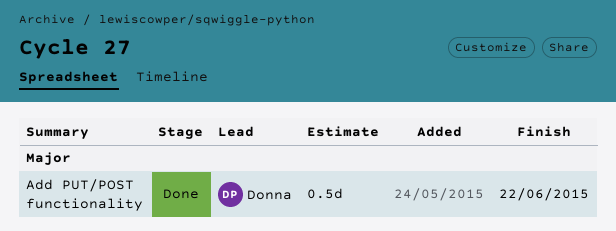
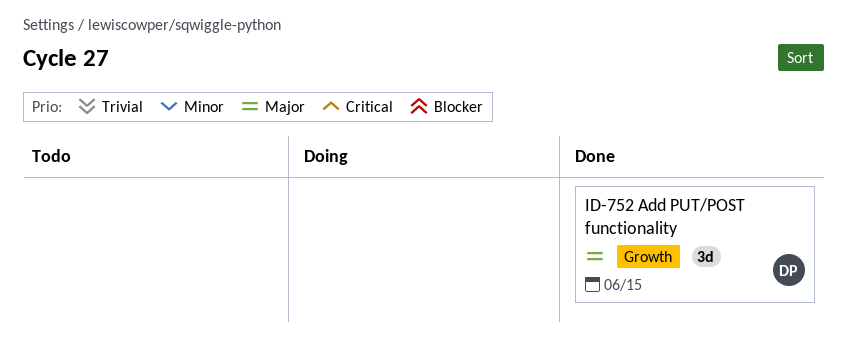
Add PUT/POST functionality, estimate: 0.5d -> 3d
Add PUT/POST functionality, due: Jun 22 -> Jun 15

